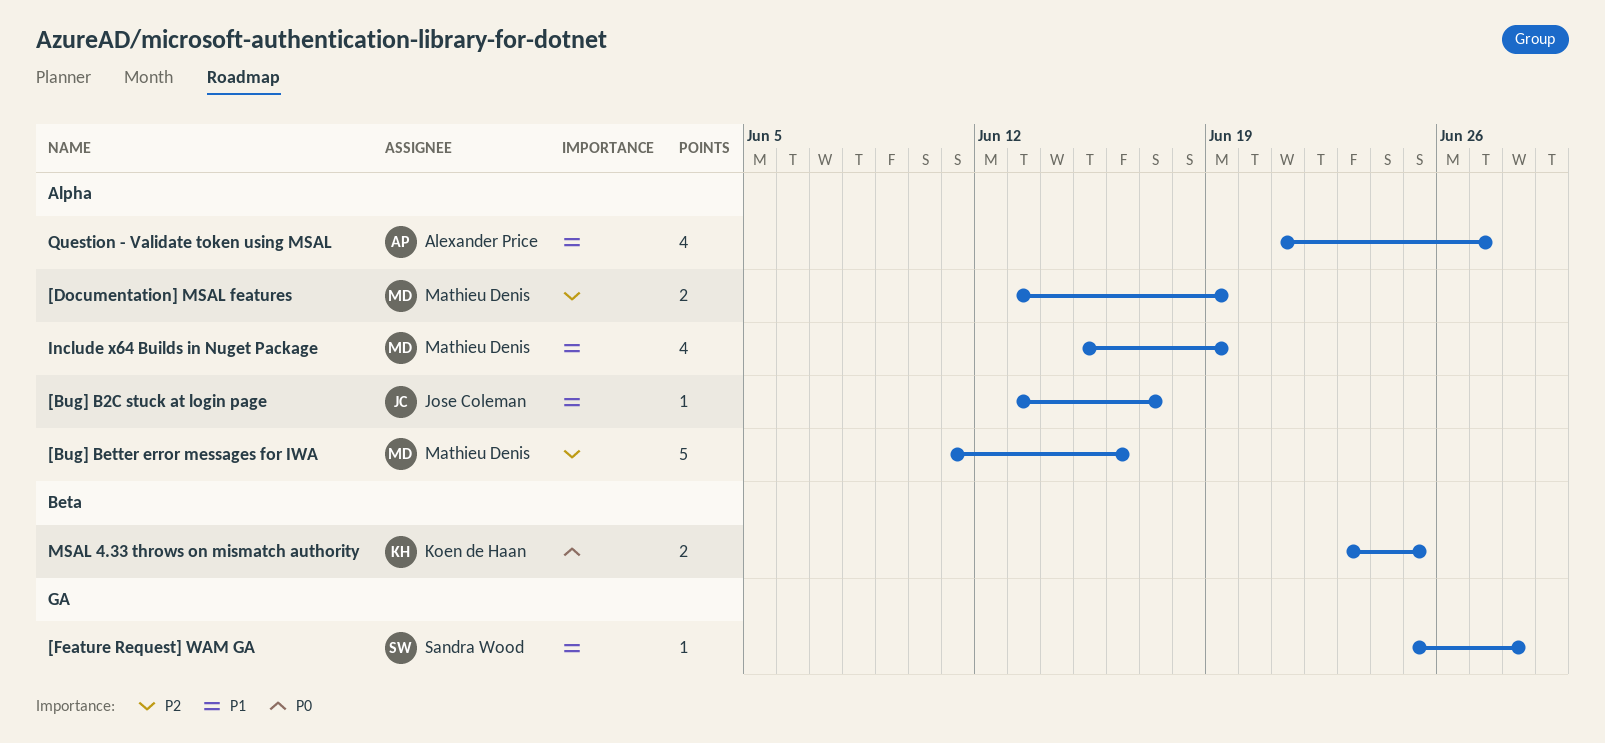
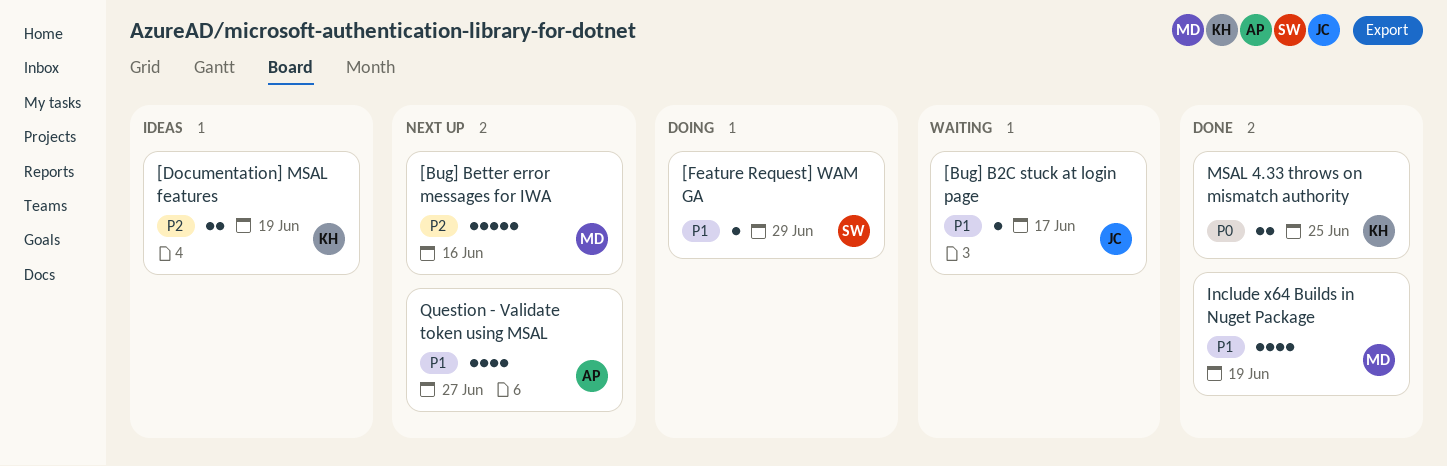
[Documentation] MSAL features, owner: Mathieu Denis -> Koen de Haan
[Feature Request] WAM GA, due: Jun 28 -> Jun 29

